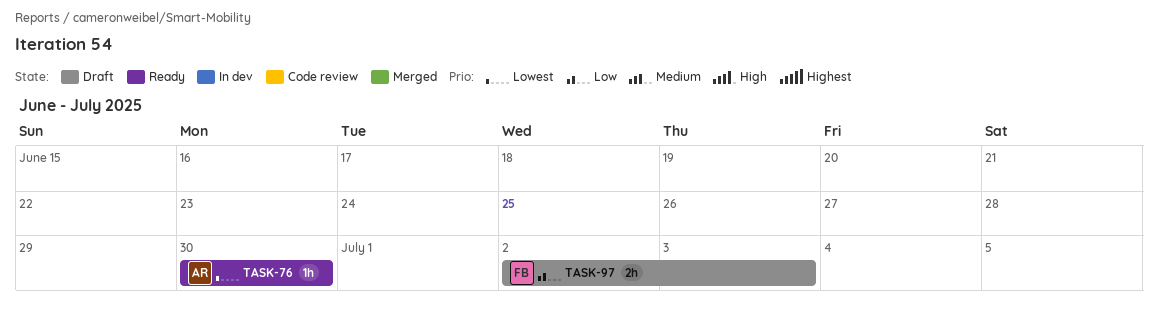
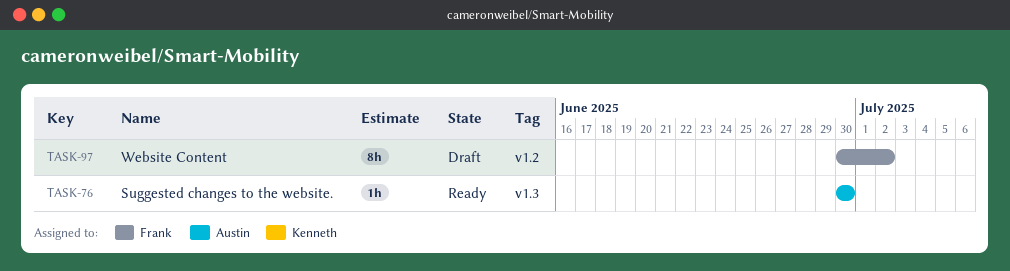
TASK-97, estimate: 2h -> 8h
TASK-97, start: Jul 2 -> Jun 30
TASK-97, due: Jul 3 -> Jul 2

